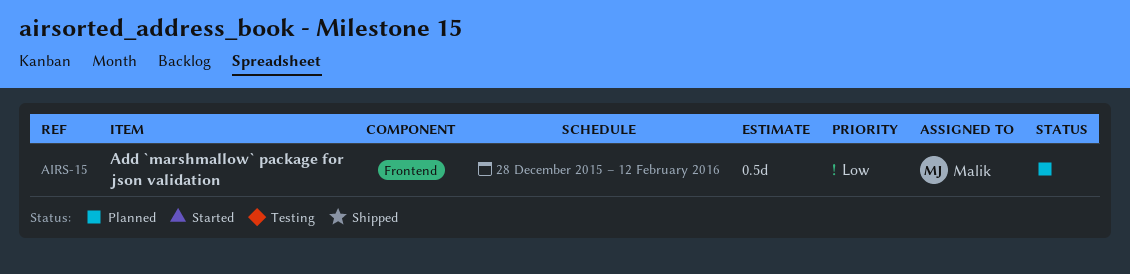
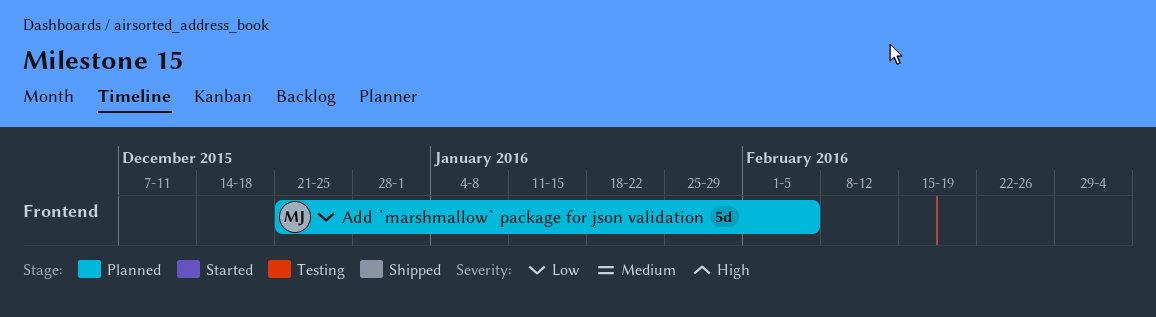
Add `marshmallow` package for json validation, estimate: 0.5d -> 5d
Add `marshmallow` package for json validation, start: Dec 28 -> Dec 21
Add `marshmallow` package for json validation, due: Feb 12 -> Feb 5

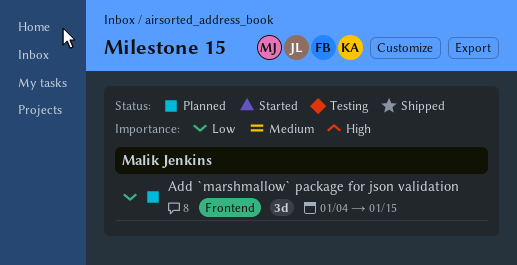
Add `marshmallow` package for json validation, estimate: 5d -> 3d
Add `marshmallow` package for json validation, start: Dec 21 -> Jan 4
Add `marshmallow` package for json validation, due: Feb 5 -> Jan 15

